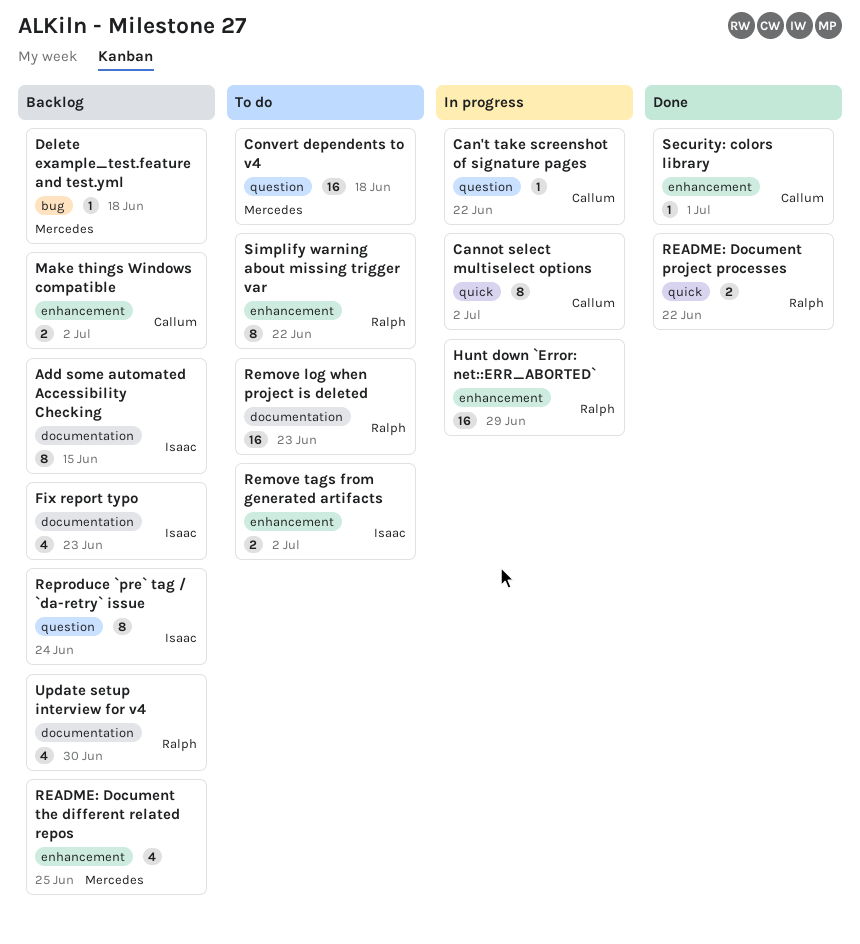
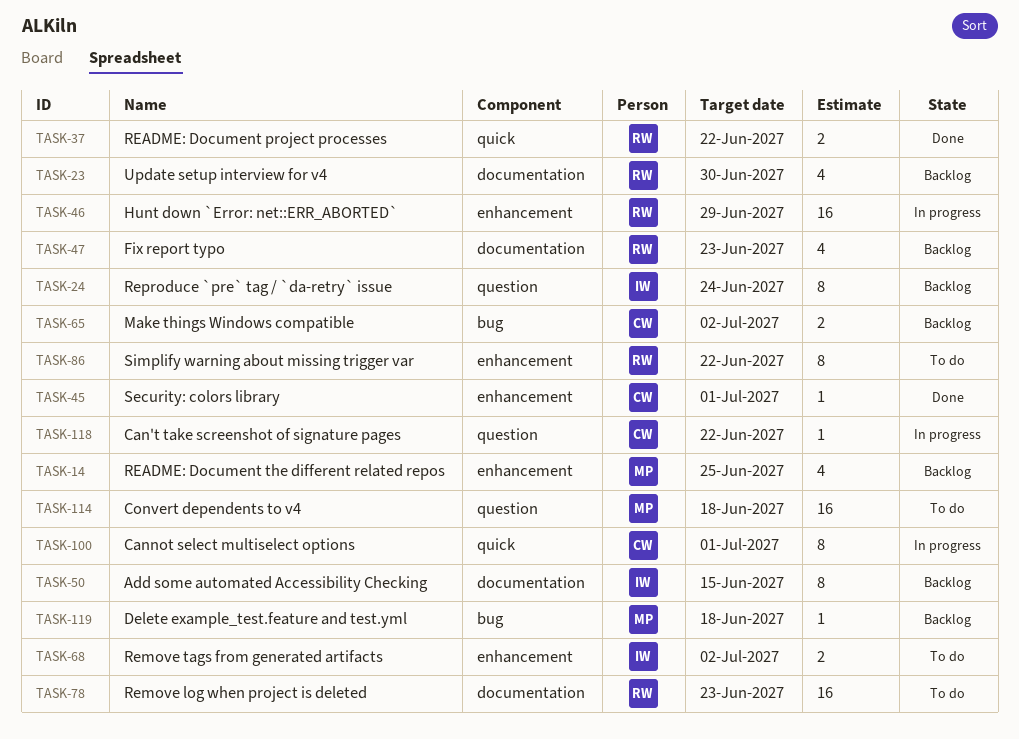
Cannot select multiselect options, due: Jul 2 -> Jul 1
Fix report typo, owner: Isaac -> Ralph
Make things Windows compatible, label: enhancement -> bug

